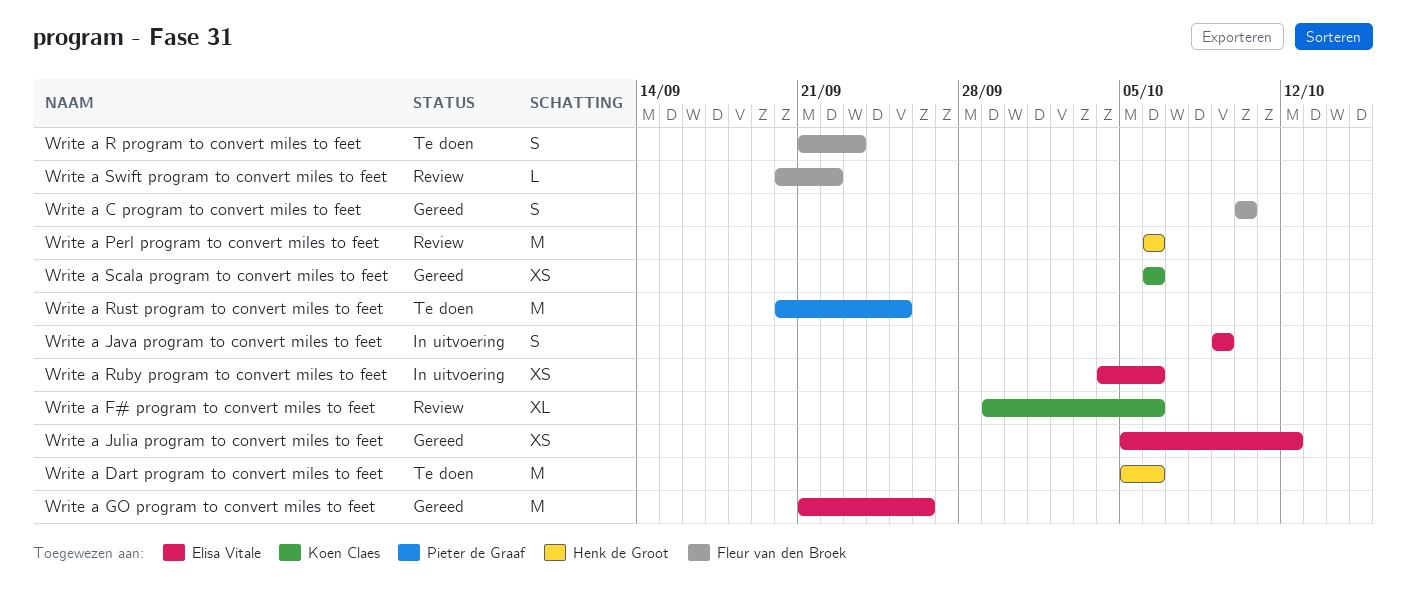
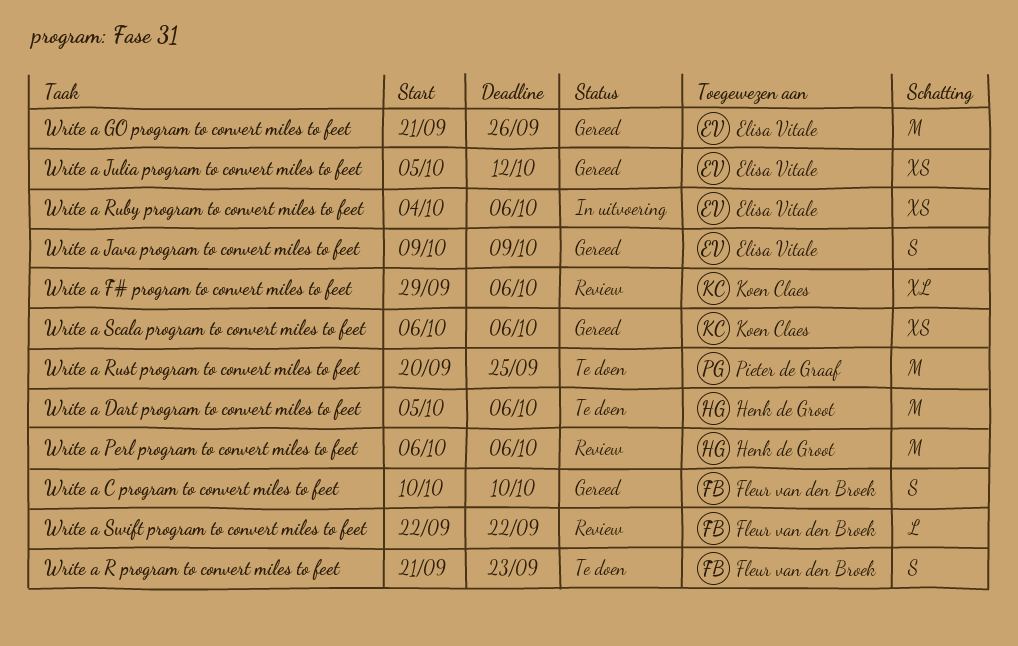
Write a Java program to convert miles to feet, status: In uitvoering -> Gereed
Write a Swift program to convert miles to feet, start: Sep 20 -> Sep 22

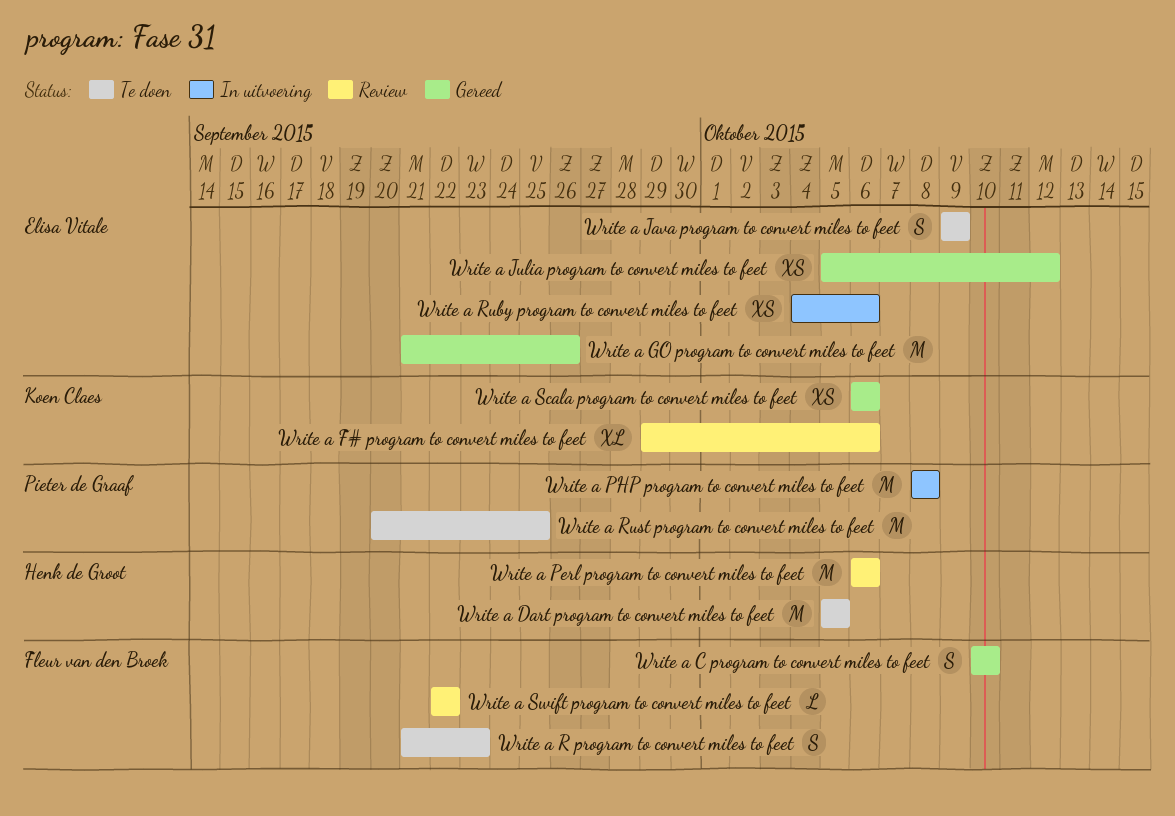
Write a Dart program to convert miles to feet, due: Oct 6 -> Oct 5
Write a Java program to convert miles to feet, status: Gereed -> Te doen
Write a PHP program to convert miles to feet: none -> present

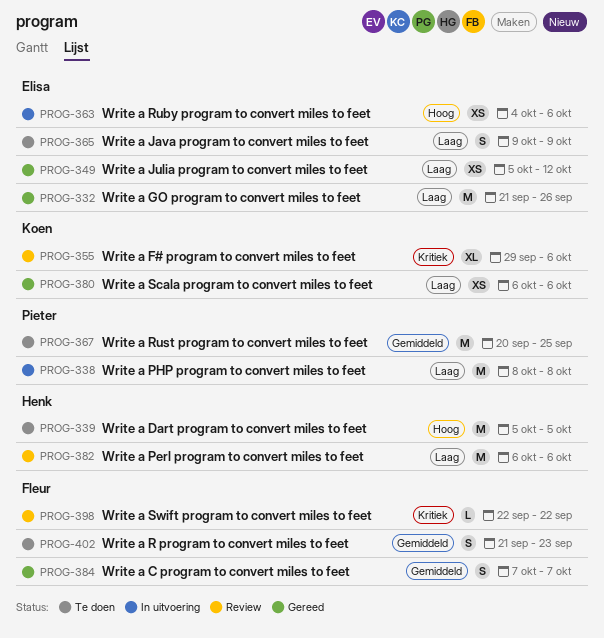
Write a C program to convert miles to feet, start: Oct 10 -> Oct 7
Write a C program to convert miles to feet, due: Oct 10 -> Oct 7

